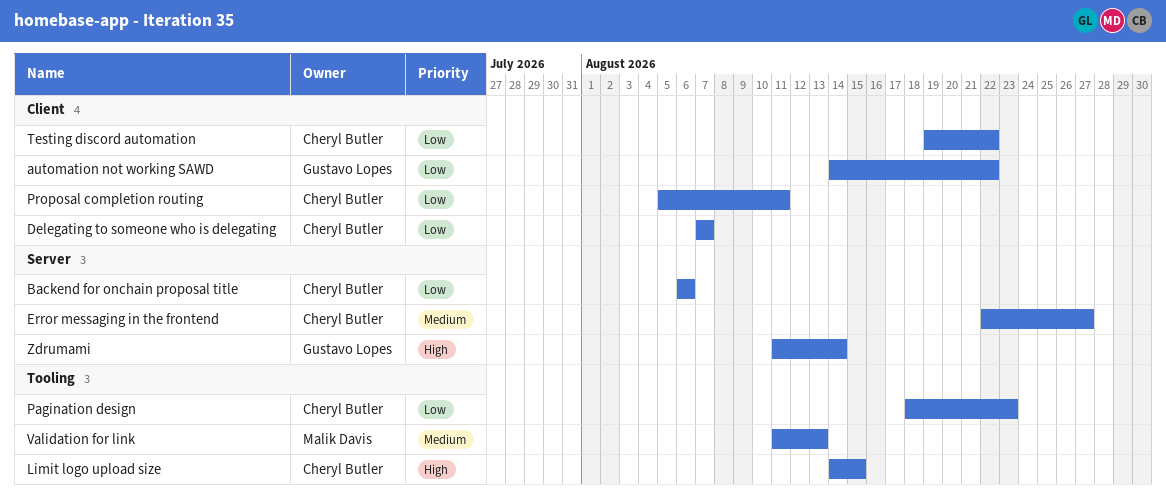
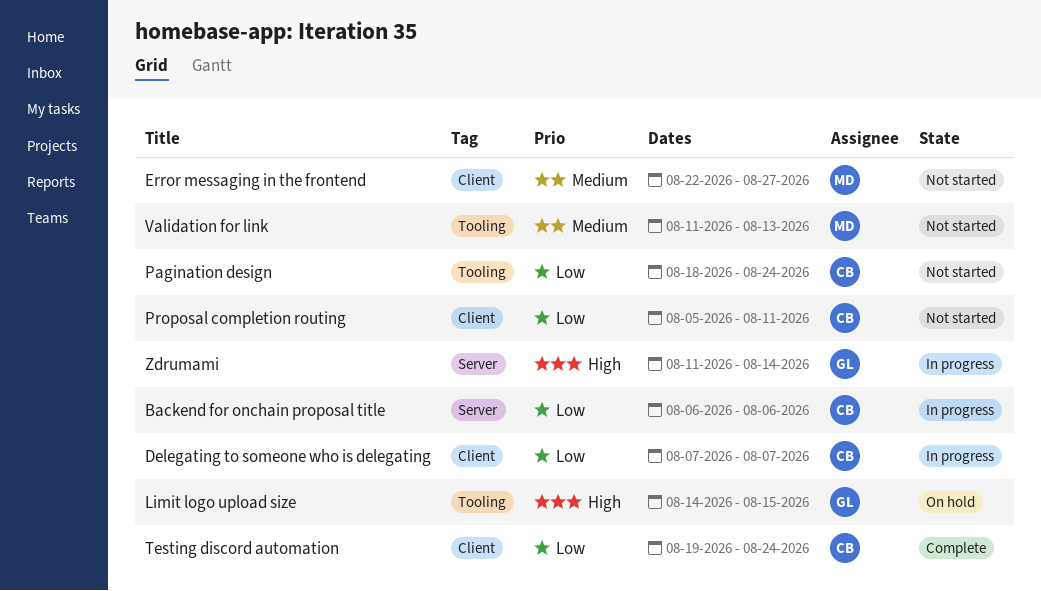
automation not working SAWD: present -> none
Error messaging in the frontend, owner: Cheryl Butler -> Malik Davis
Error messaging in the frontend, label: Server -> Client
Limit logo upload size, owner: Cheryl Butler -> Gustavo Lopes
Pagination design, due: Aug 23 -> Aug 24
Testing discord automation, due: Aug 22 -> Aug 24

